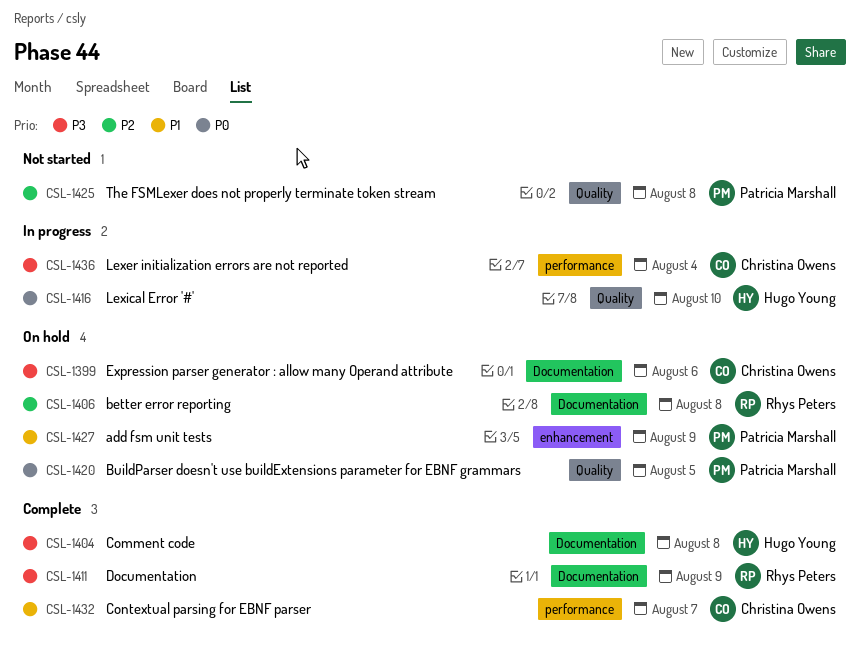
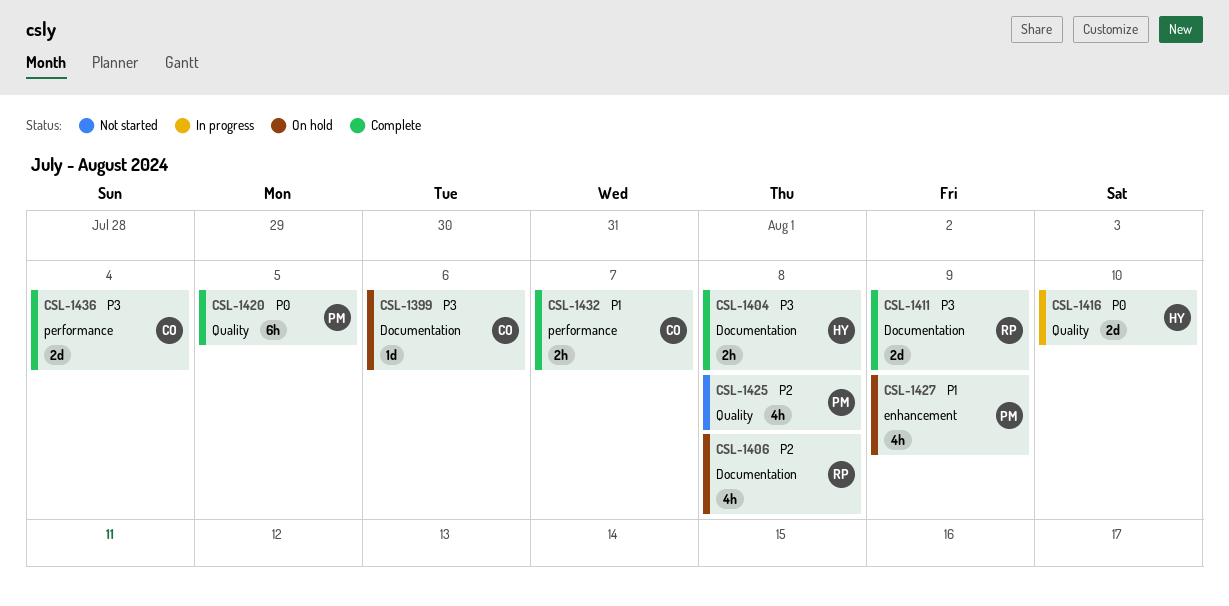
CSL-1420, status: On hold -> Complete
CSL-1436, status: In progress -> Complete

